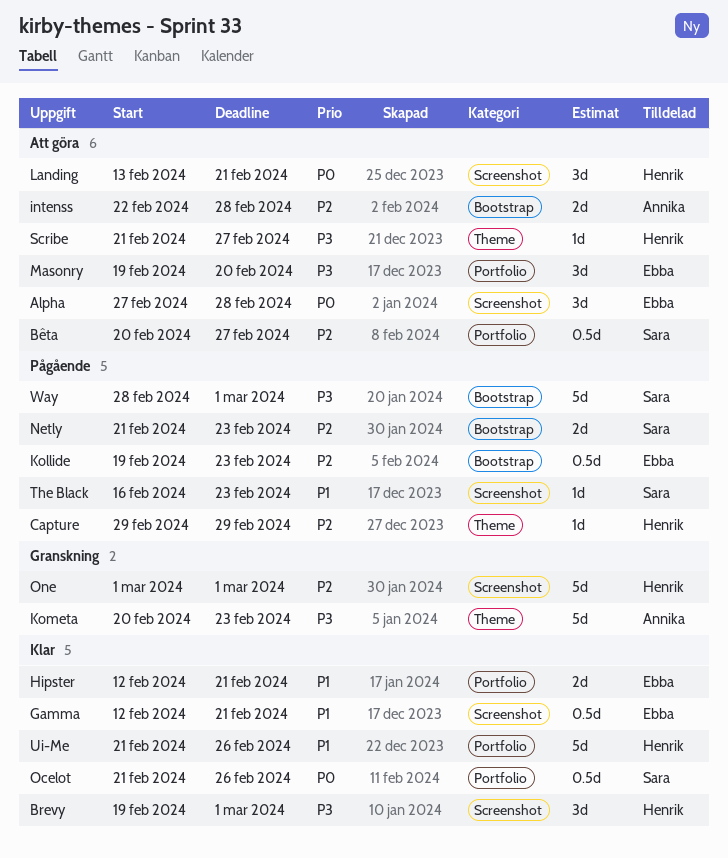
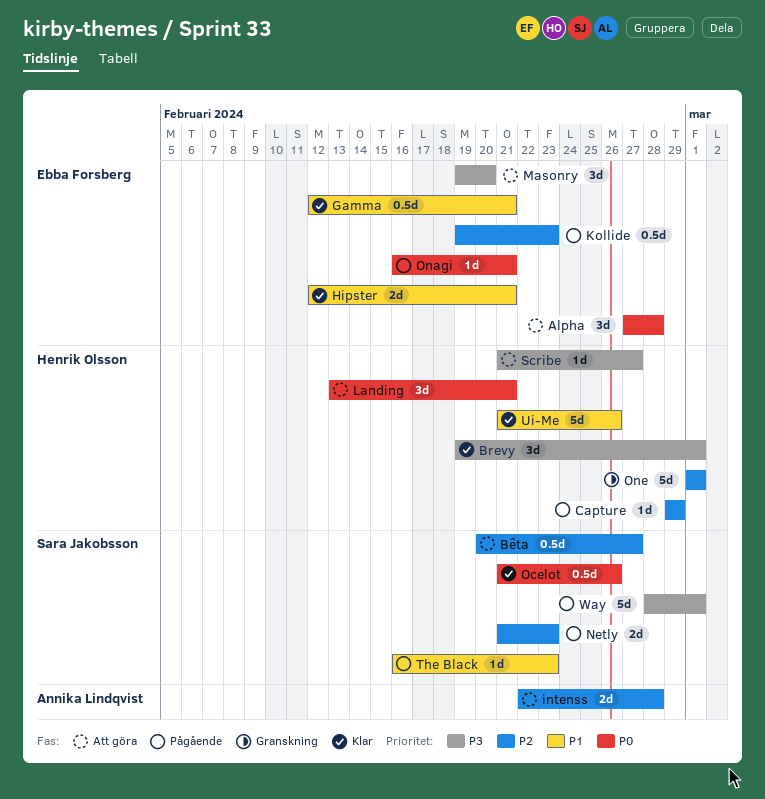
Kometa: present -> none
Onagi: none -> present

